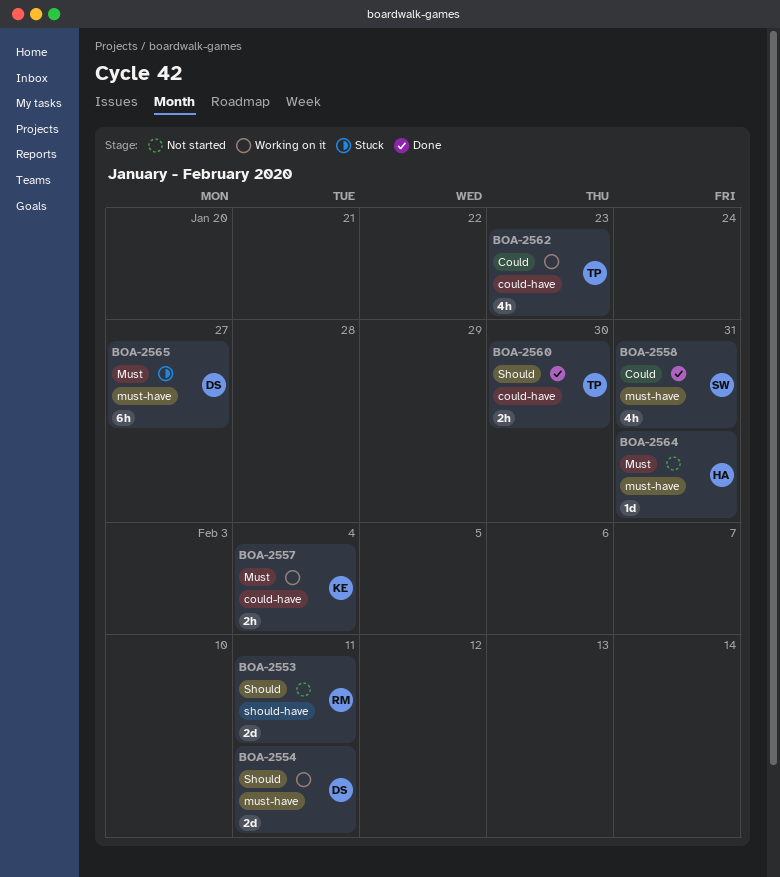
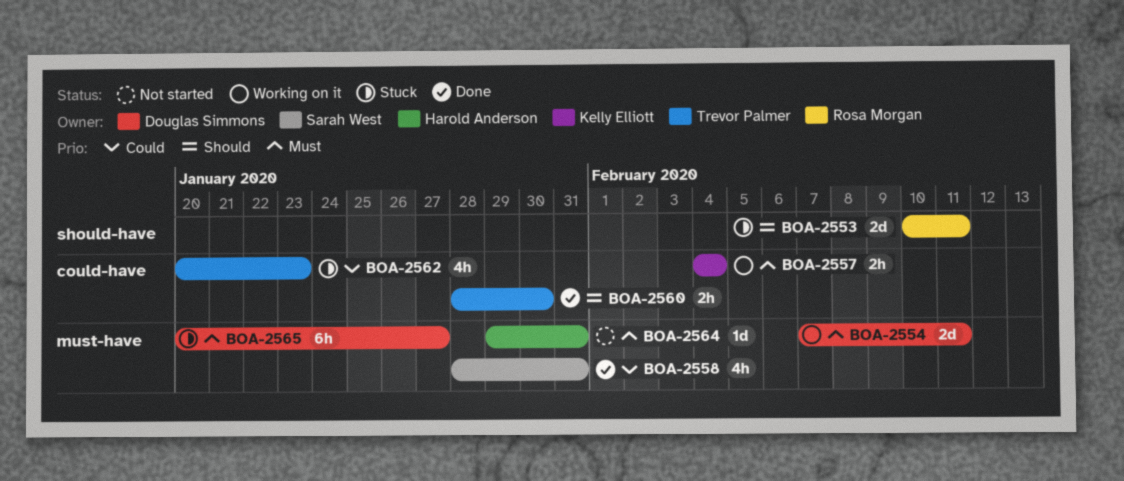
BOA-2553, status: Not started -> Stuck
BOA-2554, priority: Should -> Must
BOA-2562, status: Working on it -> Stuck

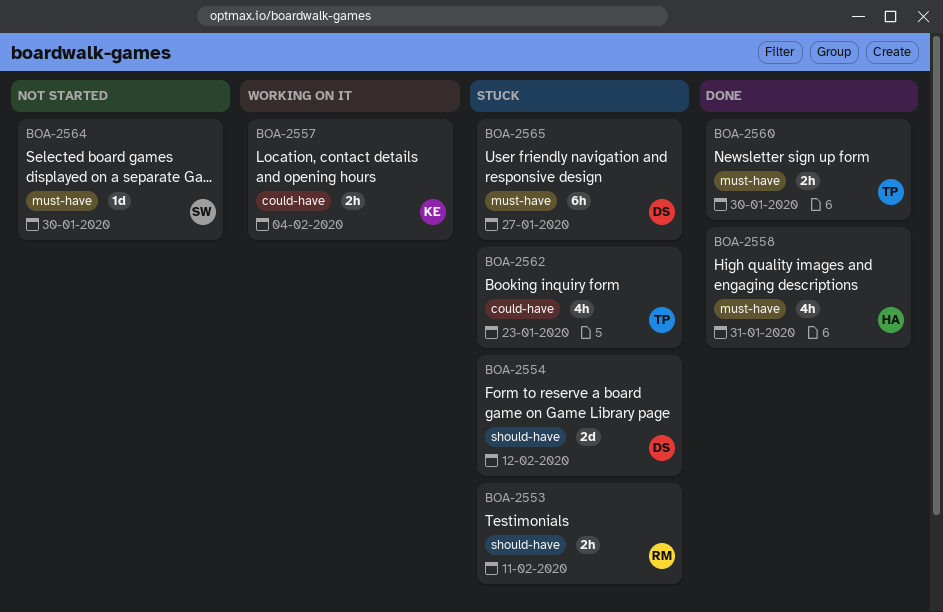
BOA-2553, estimate: 2d -> 2h
BOA-2554, status: Working on it -> Stuck
BOA-2554, label: must-have -> should-have
BOA-2554, due: Feb 11 -> Feb 12
BOA-2558, owner: Sarah West -> Harold Anderson
BOA-2560, label: could-have -> must-have
BOA-2564, owner: Harold Anderson -> Sarah West
BOA-2564, due: Jan 31 -> Jan 30

